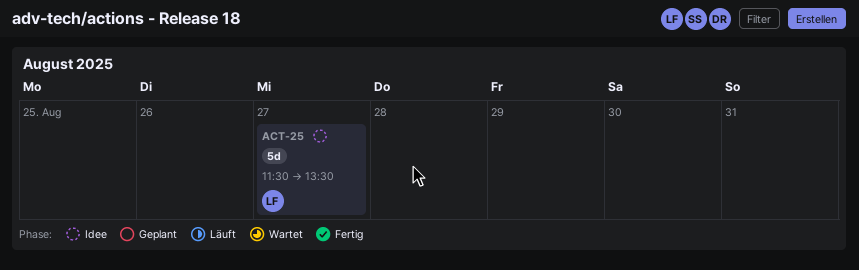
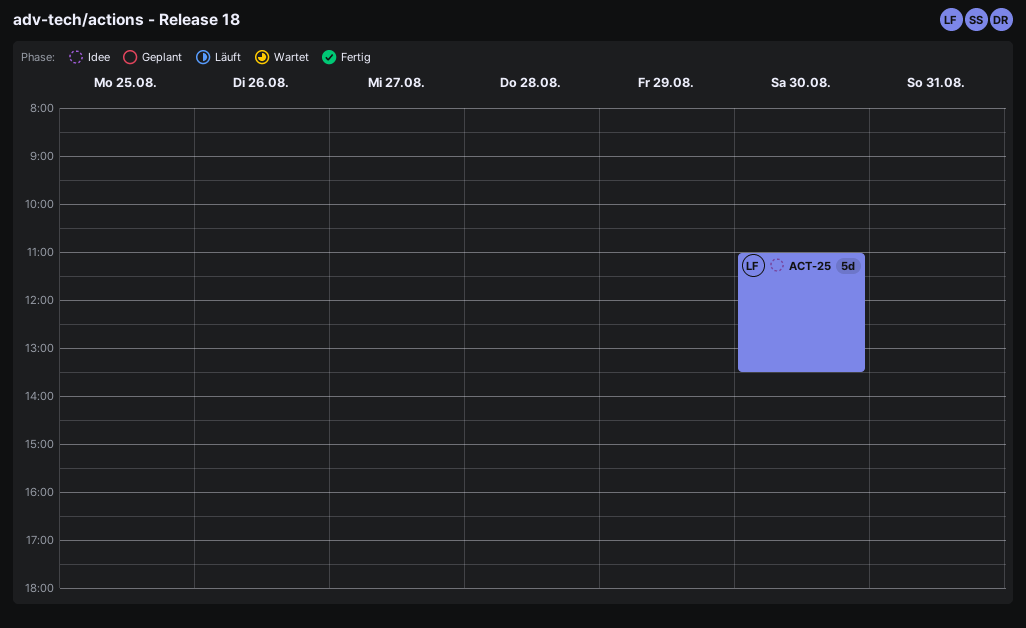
ACT-25, day: Aug 27 -> Aug 30
ACT-25, begins: 11:30 -> 11:00

